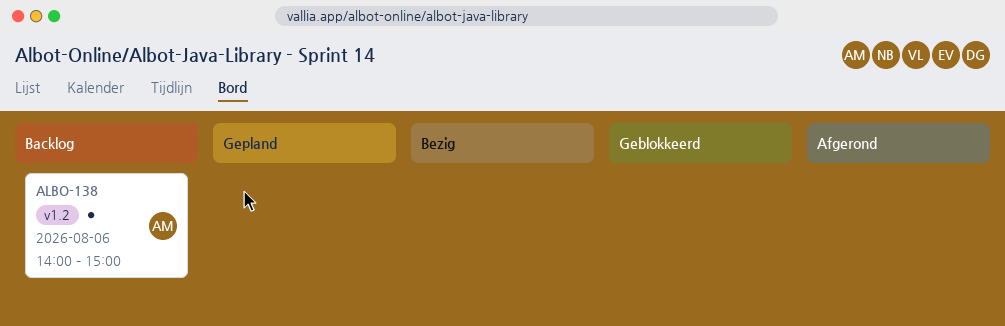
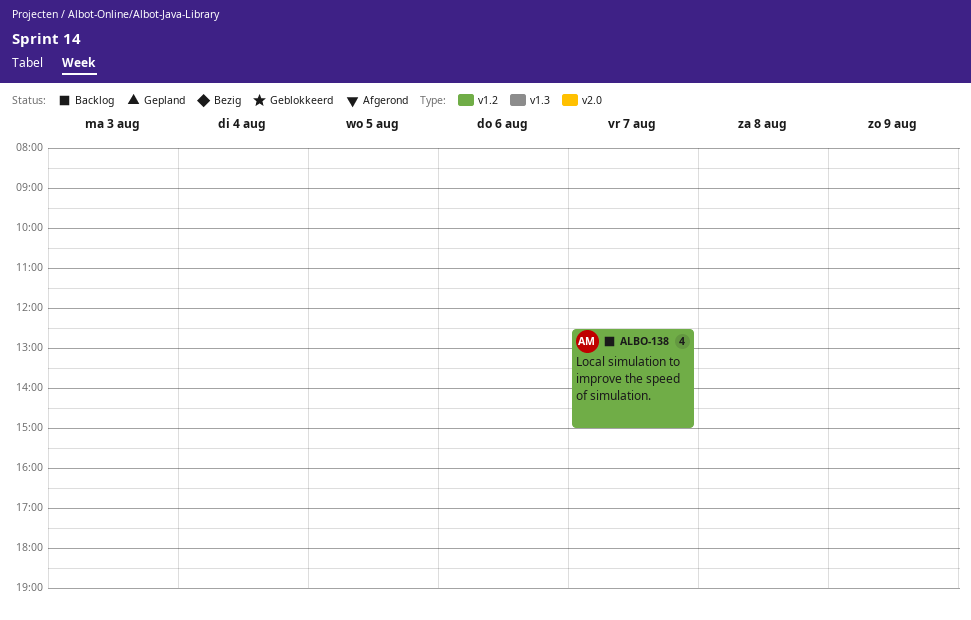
ALBO-138, estimate: 1 -> 4
ALBO-138, day: Aug 6 -> Aug 7
ALBO-138, begins: 14:00 -> 12:30

